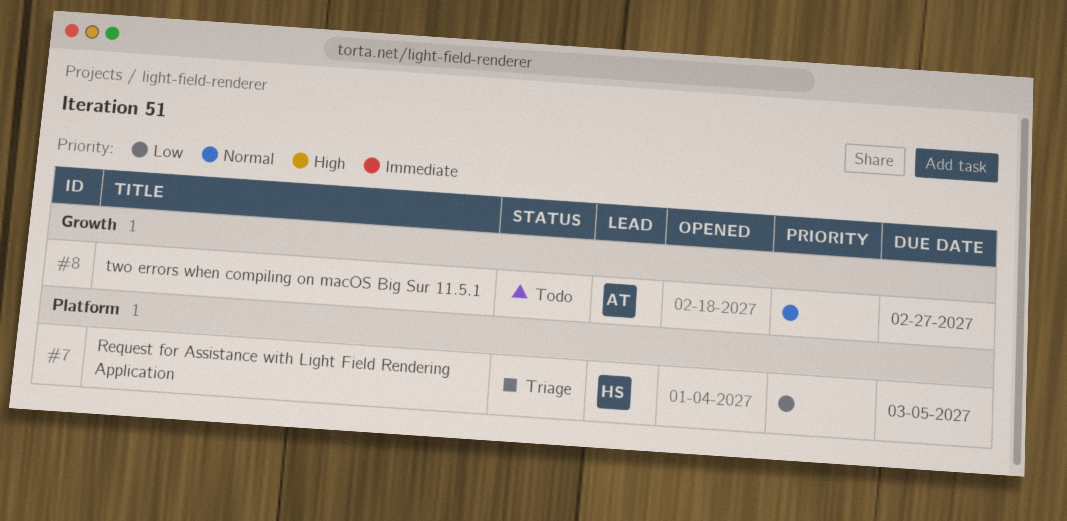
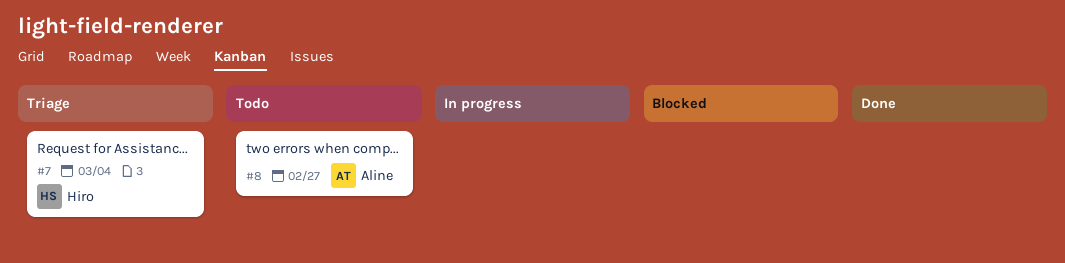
#7, due: Mar 5 -> Mar 4

